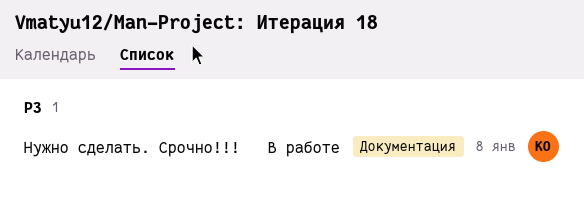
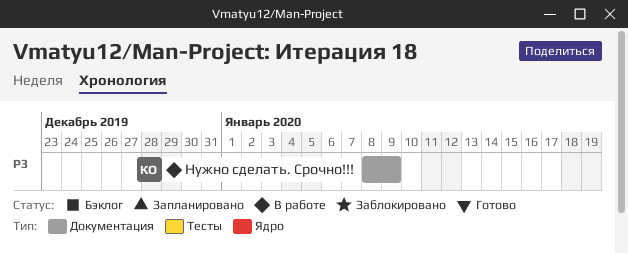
Нужно сделать. Срочно!!!, due: Jan 8 -> Jan 9

